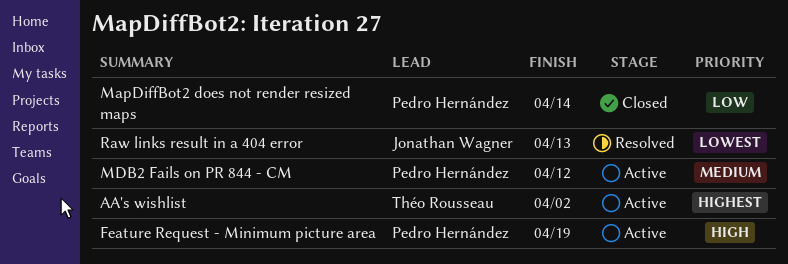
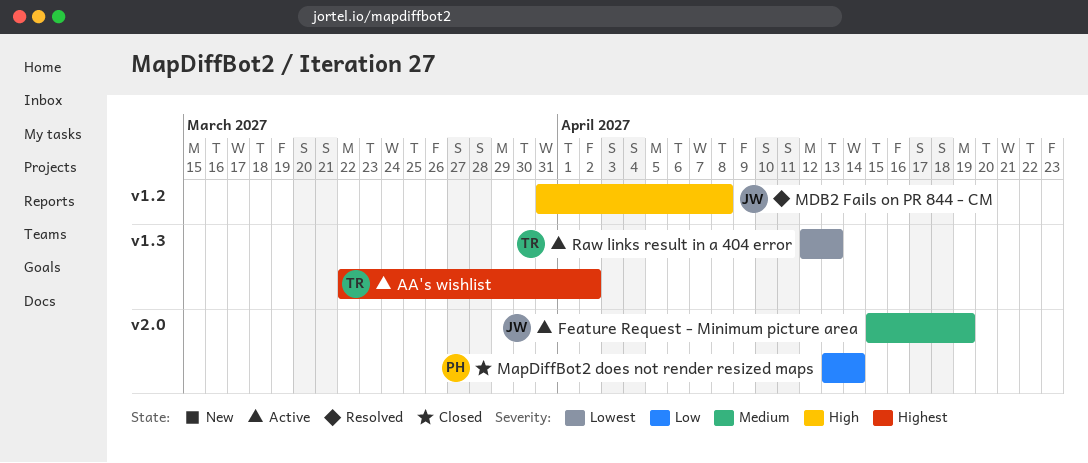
Feature Request - Minimum picture area, owner: Pedro Hernández -> Jonathan Wagner
Feature Request - Minimum picture area, priority: High -> Medium
MDB2 Fails on PR 844 - CM, status: Active -> Resolved
MDB2 Fails on PR 844 - CM, owner: Pedro Hernández -> Jonathan Wagner
MDB2 Fails on PR 844 - CM, priority: Medium -> High
MDB2 Fails on PR 844 - CM, due: Apr 12 -> Apr 8
Raw links result in a 404 error, status: Resolved -> Active
Raw links result in a 404 error, owner: Jonathan Wagner -> Théo Rousseau

